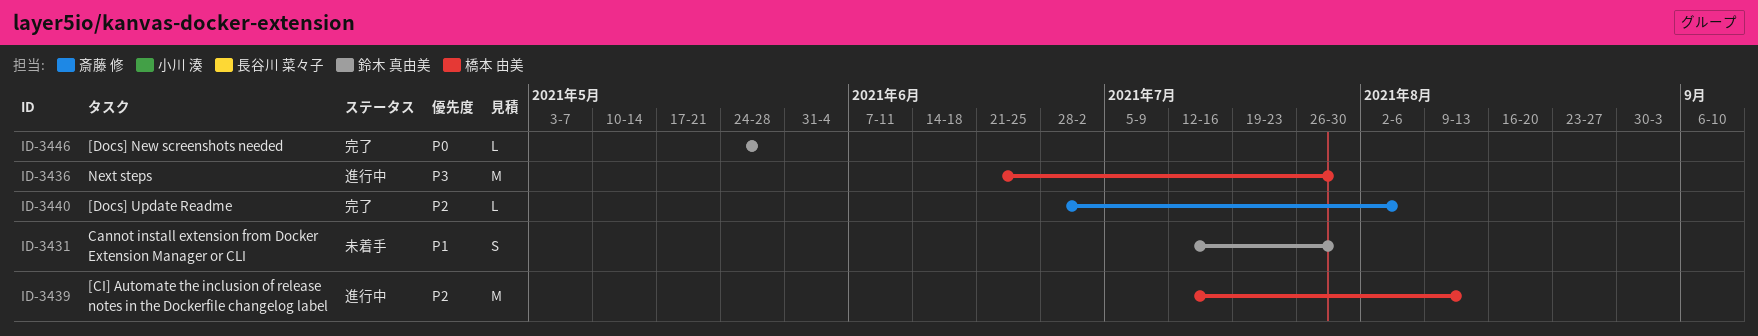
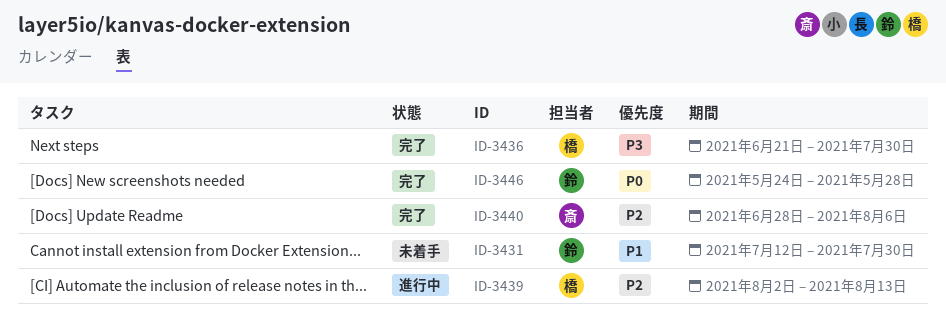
ID-3436, status: 進行中 -> 完了
ID-3439, start: Jul 12 -> Aug 2

